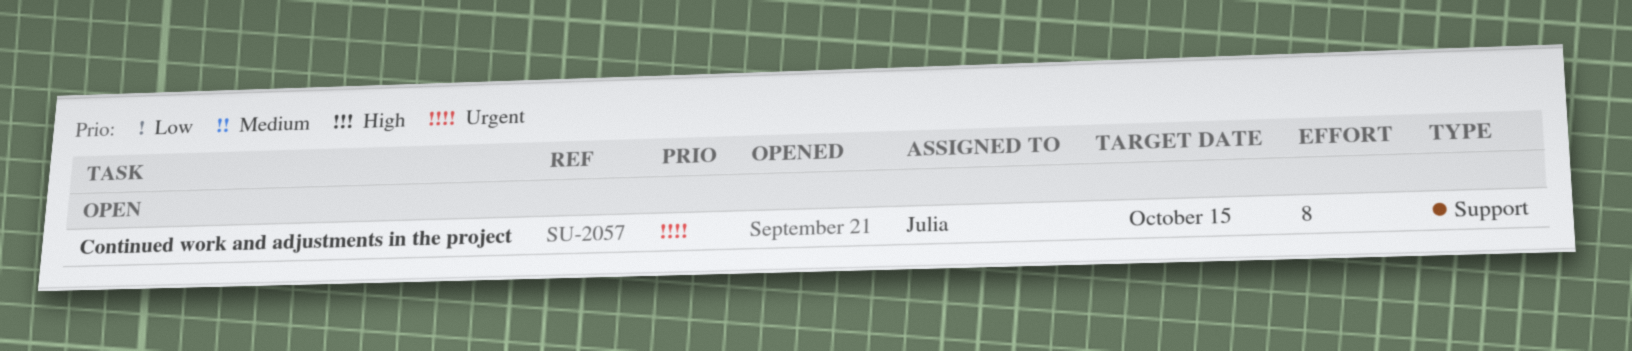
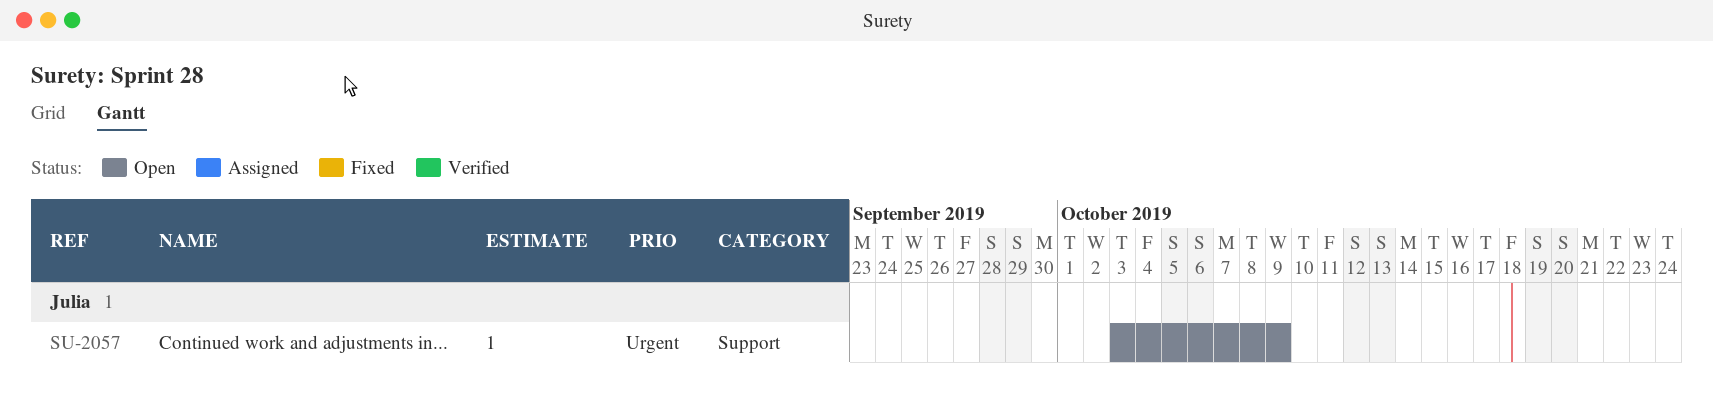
SU-2057, estimate: 8 -> 1
SU-2057, due: Oct 15 -> Oct 9

